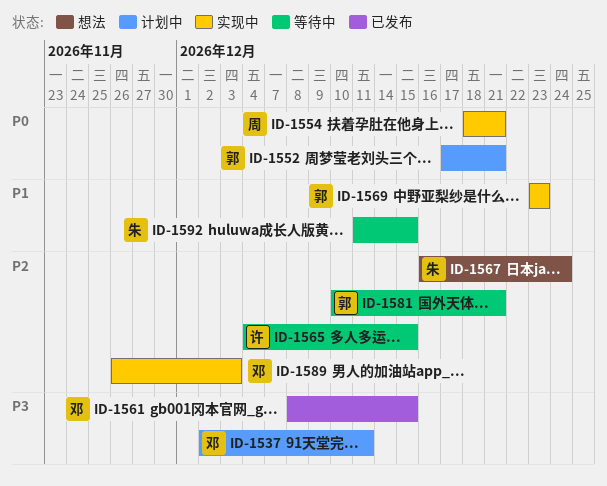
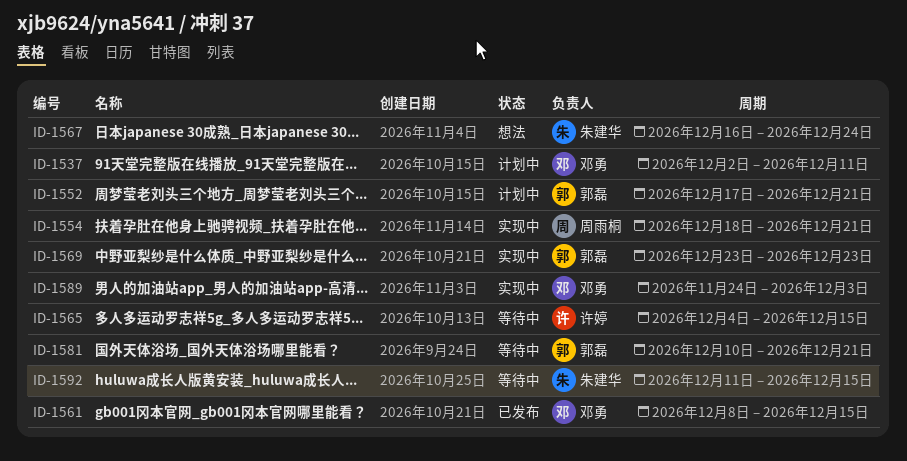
ID-1589, start: Nov 26 -> Nov 24

